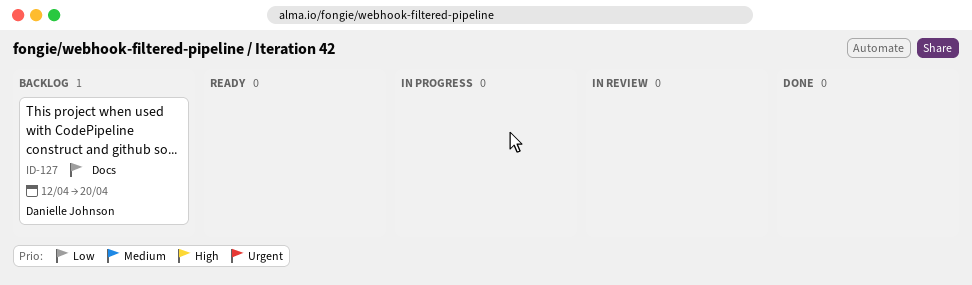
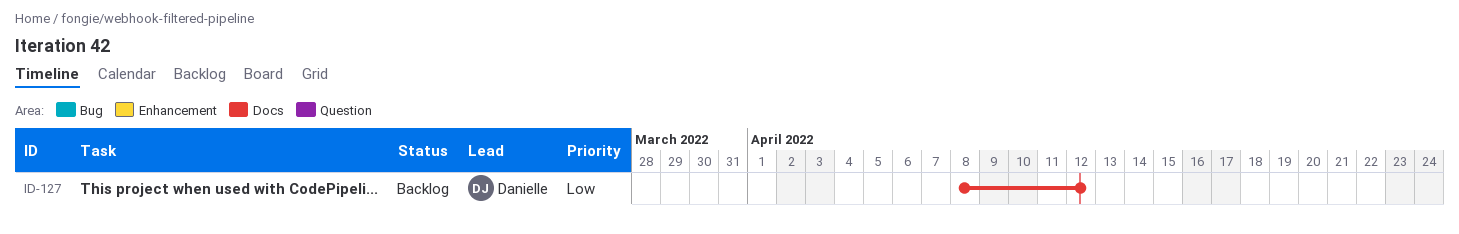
ID-127, start: Apr 12 -> Apr 8
ID-127, due: Apr 20 -> Apr 12

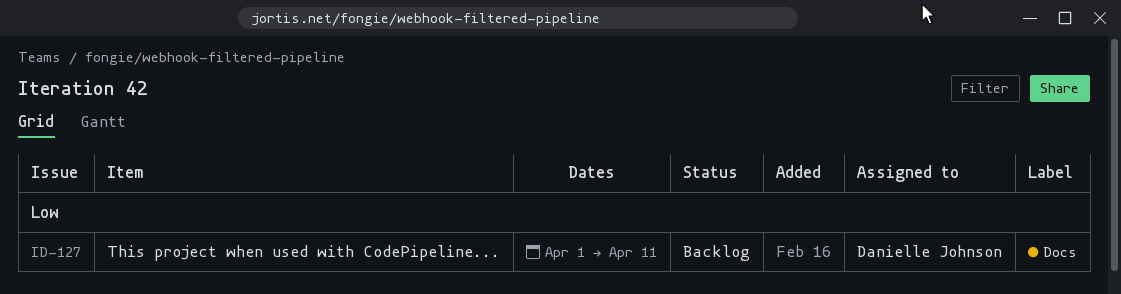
ID-127, start: Apr 8 -> Apr 1
ID-127, due: Apr 12 -> Apr 11

